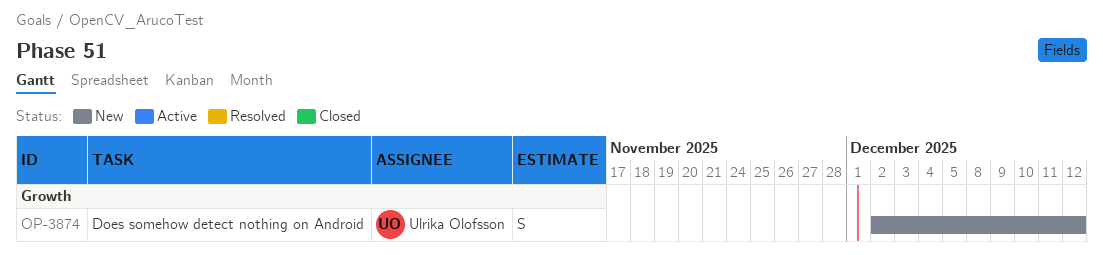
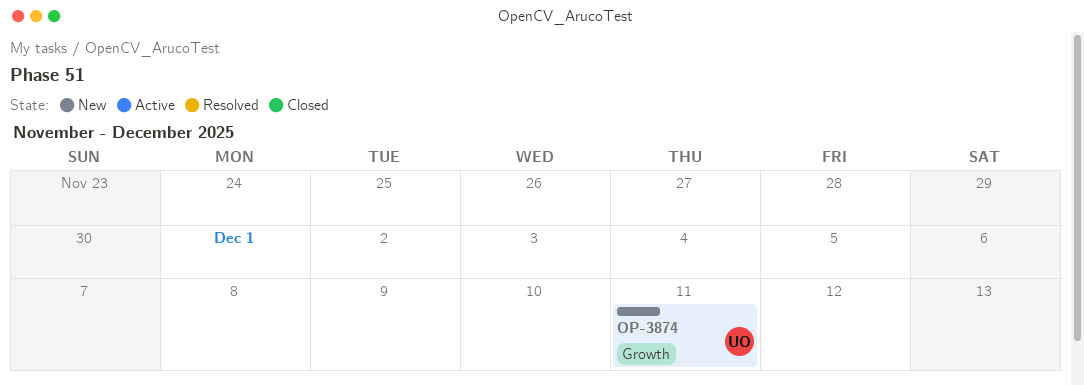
OP-3874, due: Dec 12 -> Dec 11

